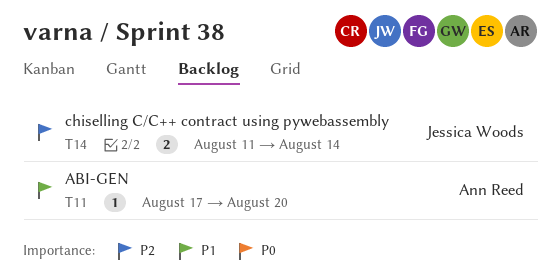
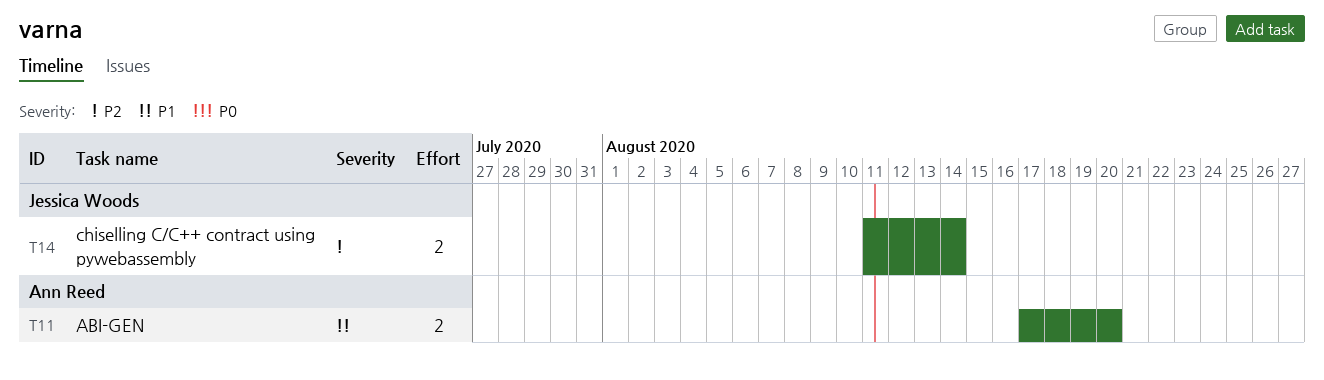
T11, estimate: 1 -> 2

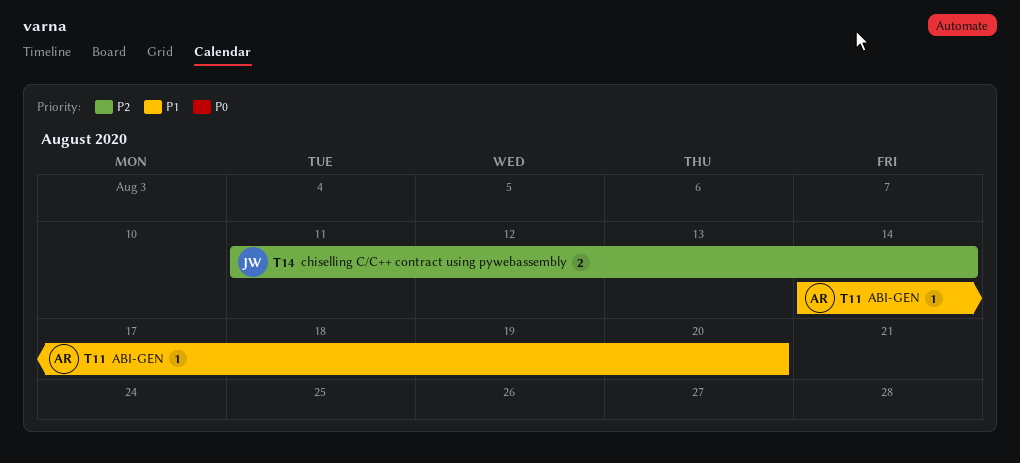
T11, estimate: 2 -> 1
T11, start: Aug 17 -> Aug 14

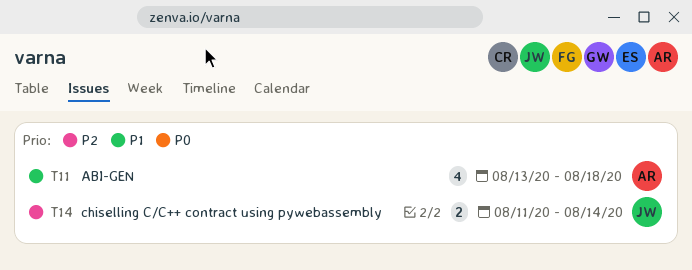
T11, estimate: 1 -> 4
T11, start: Aug 14 -> Aug 13
T11, due: Aug 20 -> Aug 18

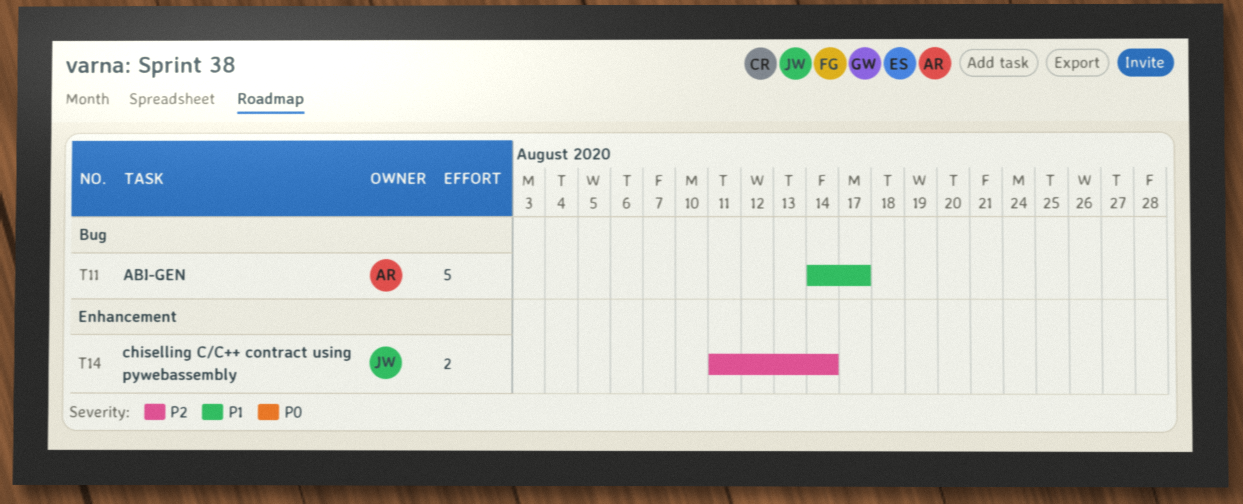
T11, estimate: 4 -> 5
T11, start: Aug 13 -> Aug 14
T11, due: Aug 18 -> Aug 17

